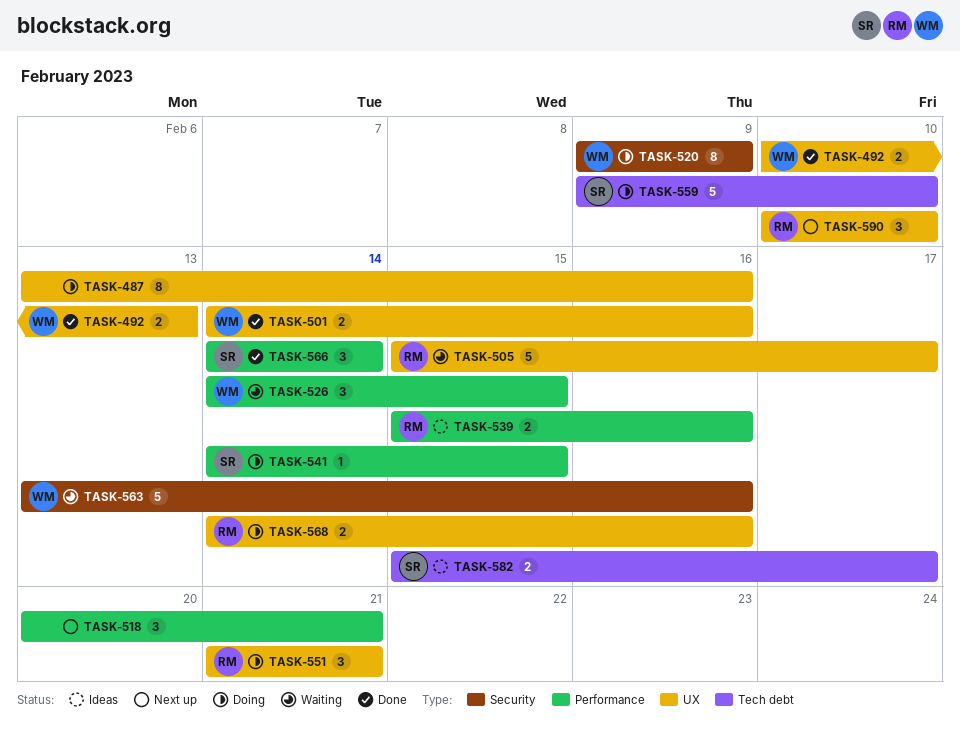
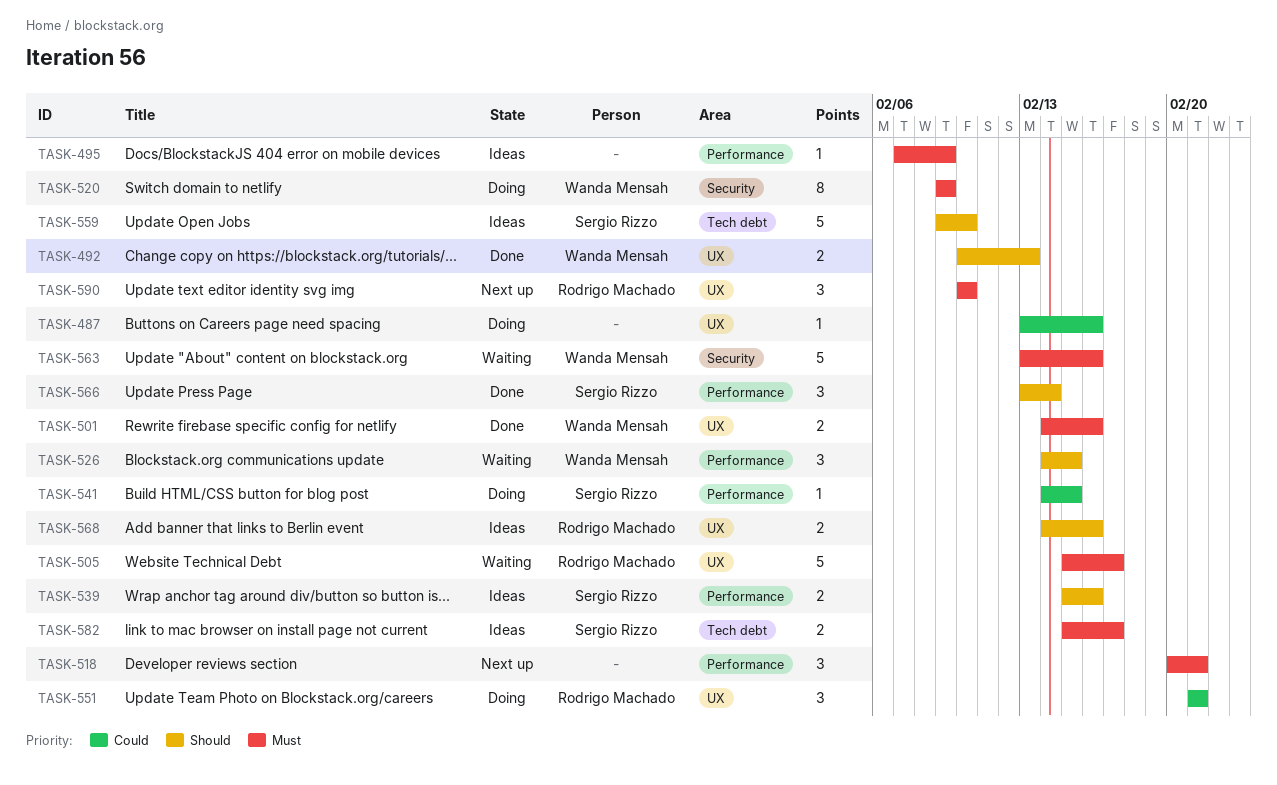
TASK-487, estimate: 8 -> 1
TASK-495: none -> present
TASK-539, owner: Rodrigo Machado -> Sergio Rizzo
TASK-559, status: Doing -> Ideas
TASK-566, start: Feb 14 -> Feb 13
TASK-568, status: Doing -> Ideas

